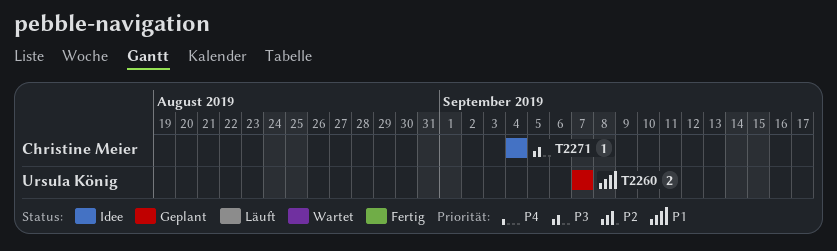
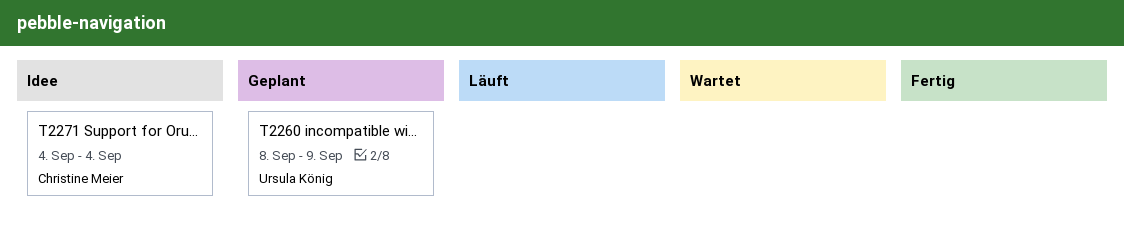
T2260, start: Sep 7 -> Sep 8
T2260, due: Sep 7 -> Sep 9

